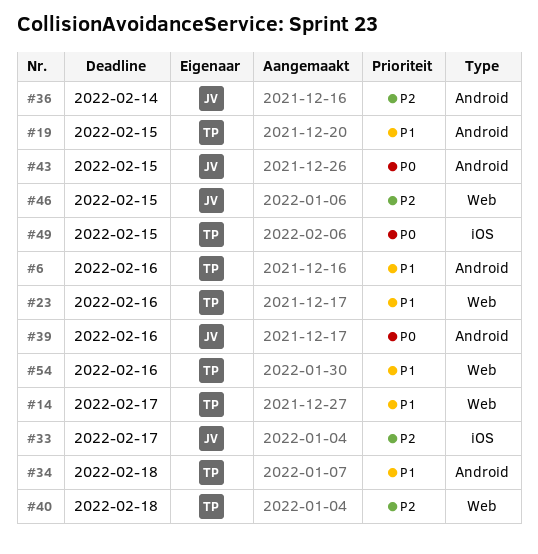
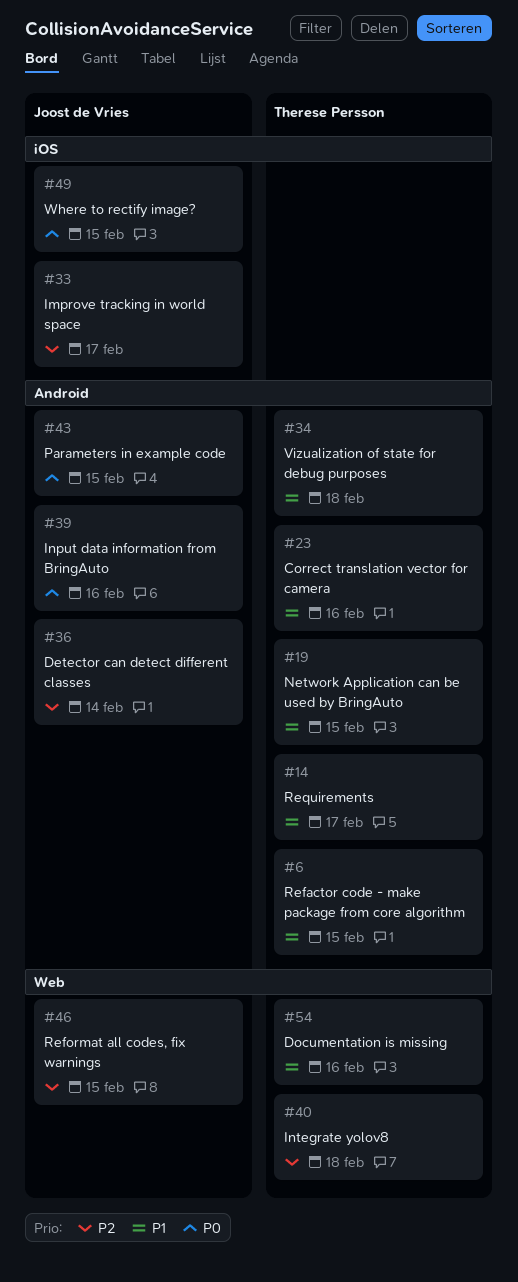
#6, due: Feb 16 -> Feb 15
#14, label: Web -> Android
#23, label: Web -> Android
#49, owner: Therese Persson -> Joost de Vries

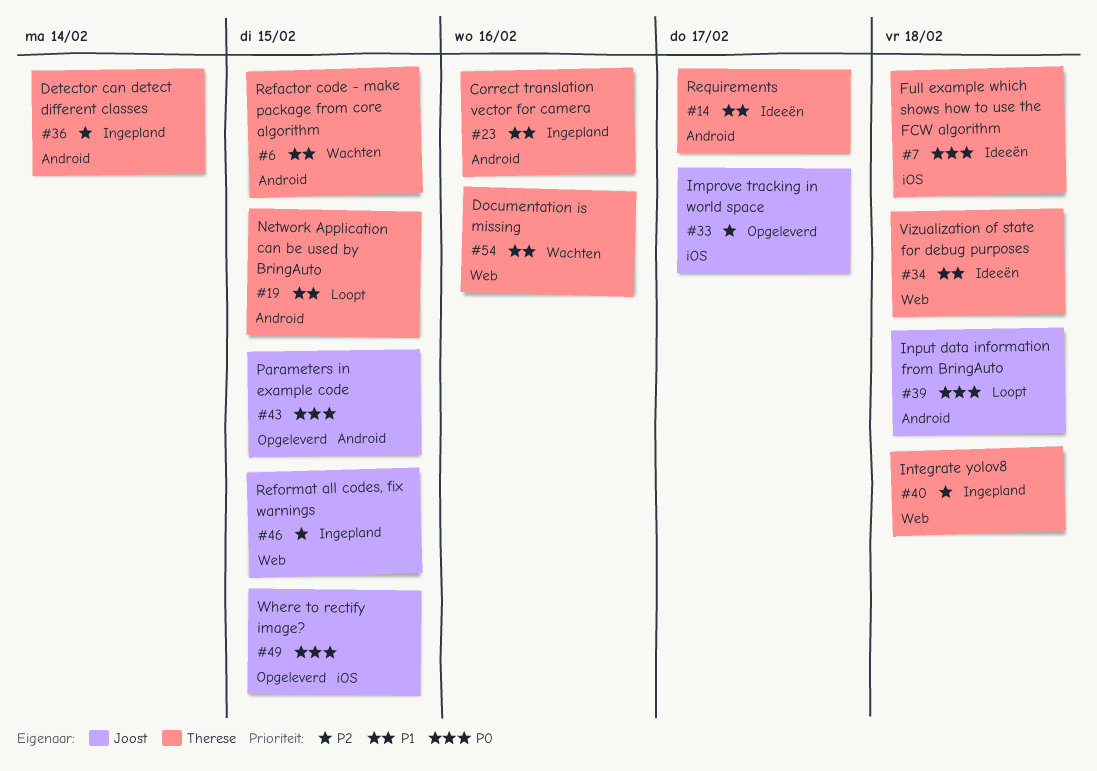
#7: none -> present
#34, label: Android -> Web
#36, owner: Joost de Vries -> Therese Persson
#39, due: Feb 16 -> Feb 18

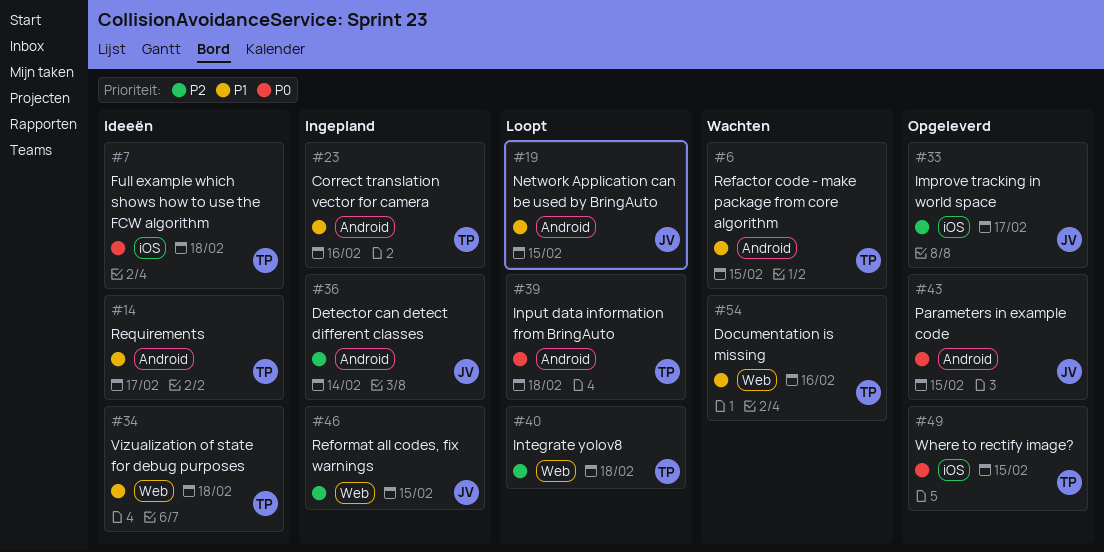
#19, owner: Therese -> Joost
#36, owner: Therese -> Joost
#39, owner: Joost -> Therese
#40, status: Ingepland -> Loopt
#49, owner: Joost -> Therese

